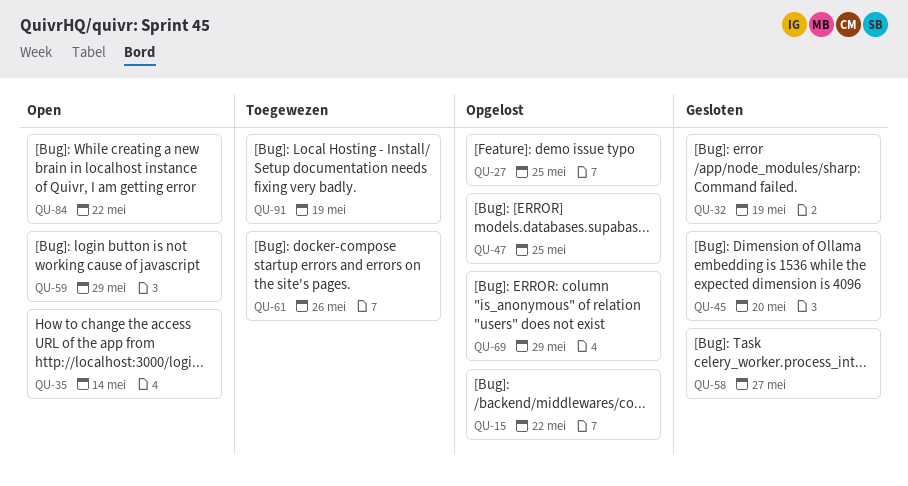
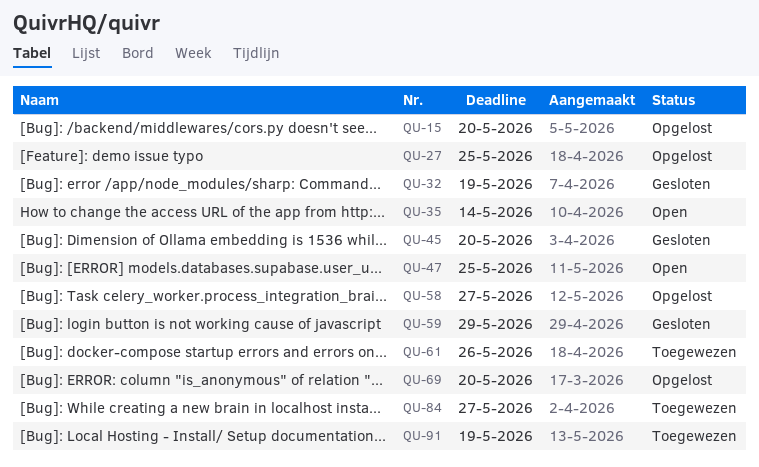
QU-15, due: May 22 -> May 20
QU-47, status: Opgelost -> Open
QU-58, status: Gesloten -> Opgelost
QU-59, status: Open -> Gesloten
QU-69, due: May 29 -> May 20
QU-84, status: Open -> Toegewezen
QU-84, due: May 22 -> May 27

